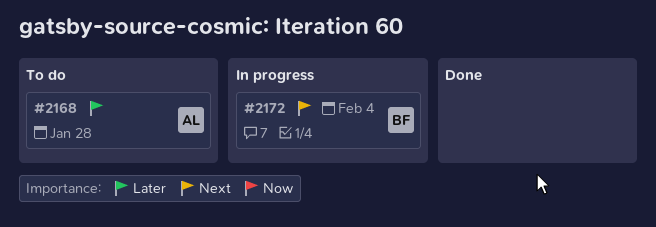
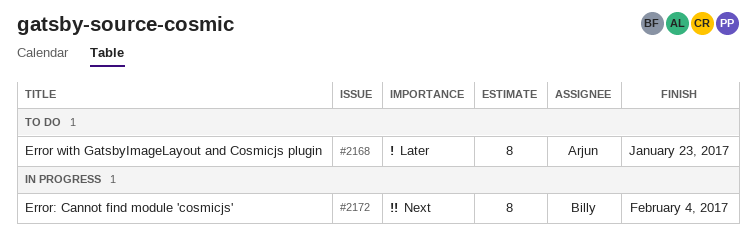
#2168, due: Jan 28 -> Jan 23

